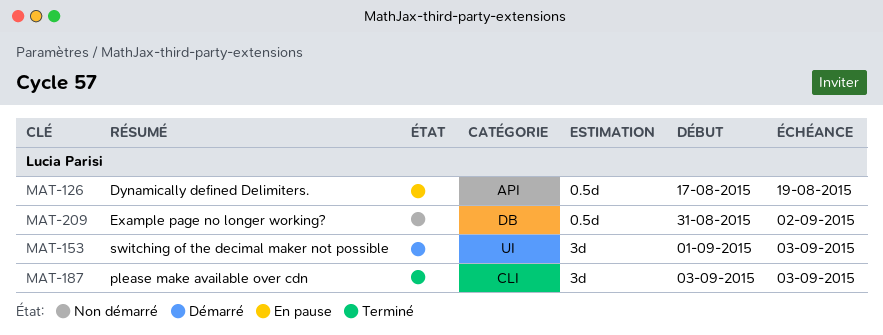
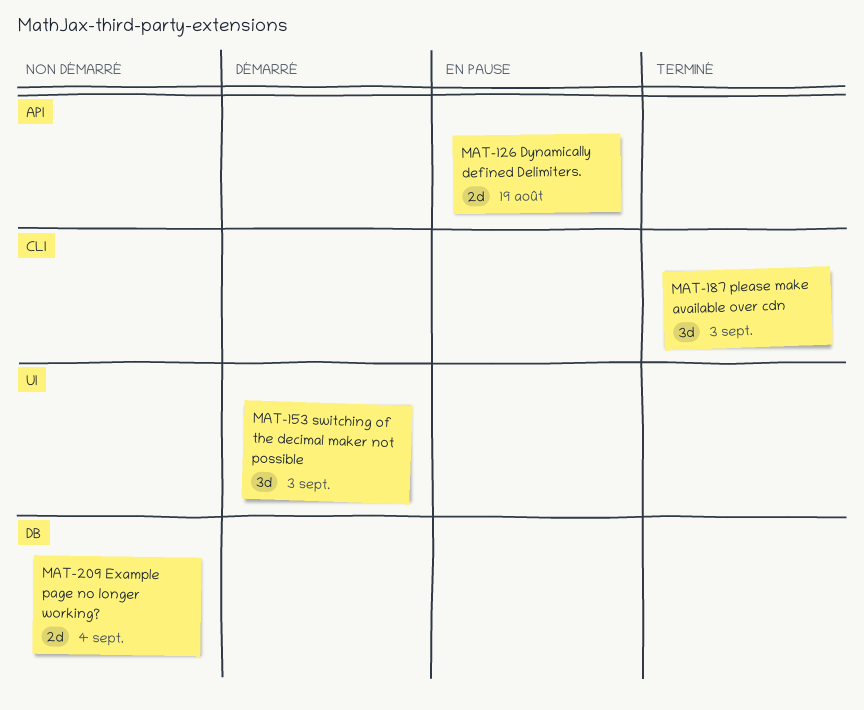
MAT-126, estimate: 0.5d -> 2d
MAT-209, estimate: 0.5d -> 2d
MAT-209, due: Sep 2 -> Sep 4

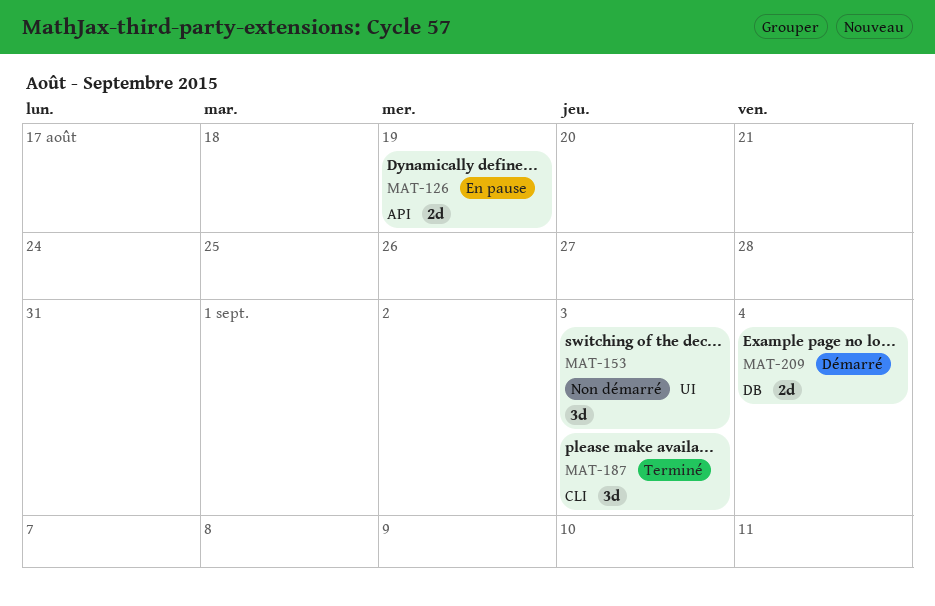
MAT-153, status: Démarré -> Non démarré
MAT-209, status: Non démarré -> Démarré

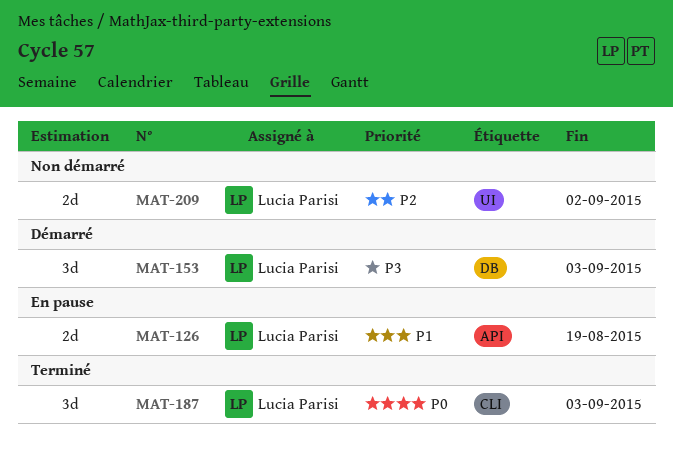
MAT-153, status: Non démarré -> Démarré
MAT-153, label: UI -> DB
MAT-209, status: Démarré -> Non démarré
MAT-209, label: DB -> UI
MAT-209, due: Sep 4 -> Sep 2

